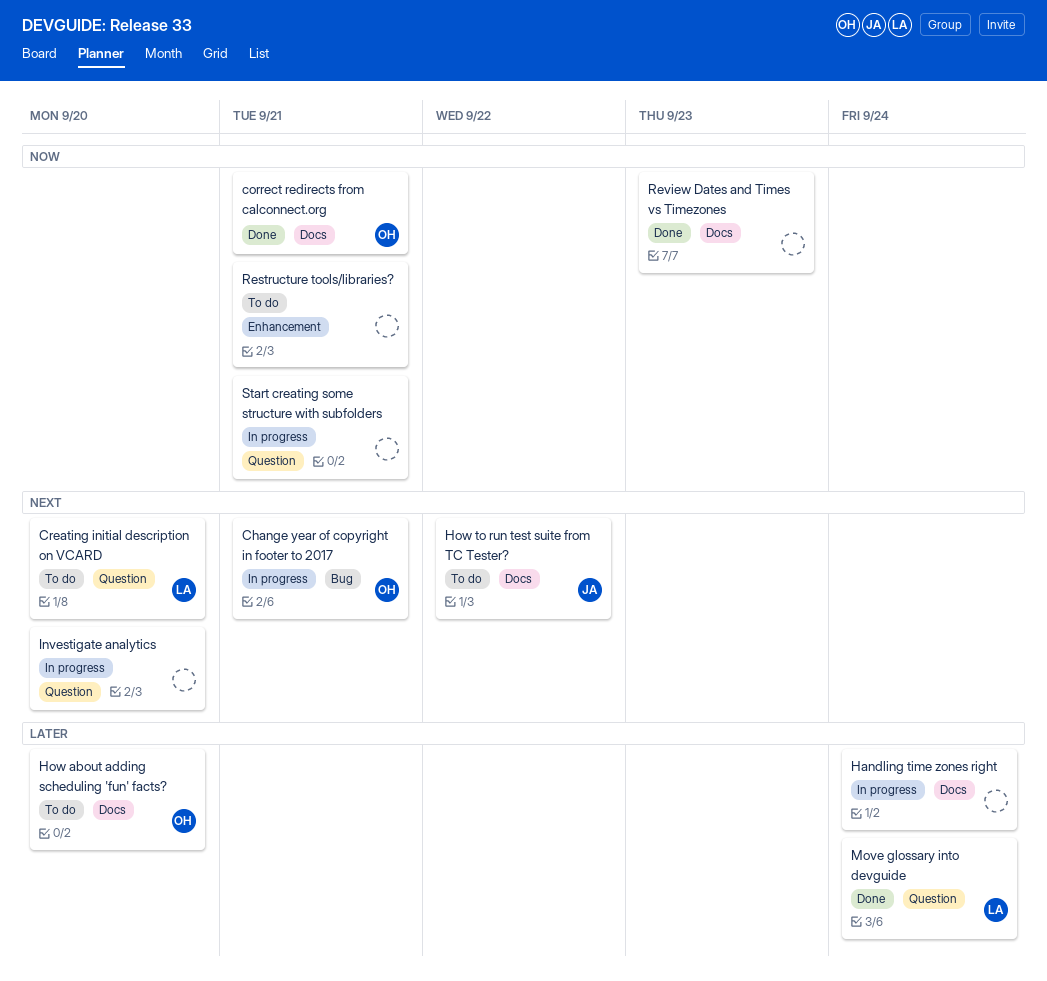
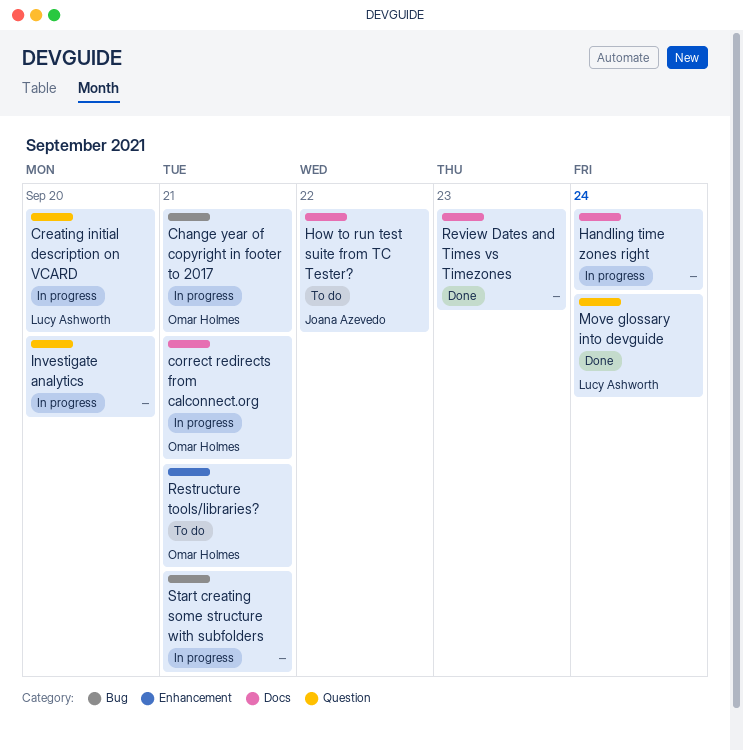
correct redirects from calconnect.org, status: Done -> In progress
Creating initial description on VCARD, status: To do -> In progress
How about adding scheduling 'fun' facts?: present -> none
Restructure tools/libraries?, owner: none -> Omar Holmes
Start creating some structure with subfolders, label: Question -> Bug

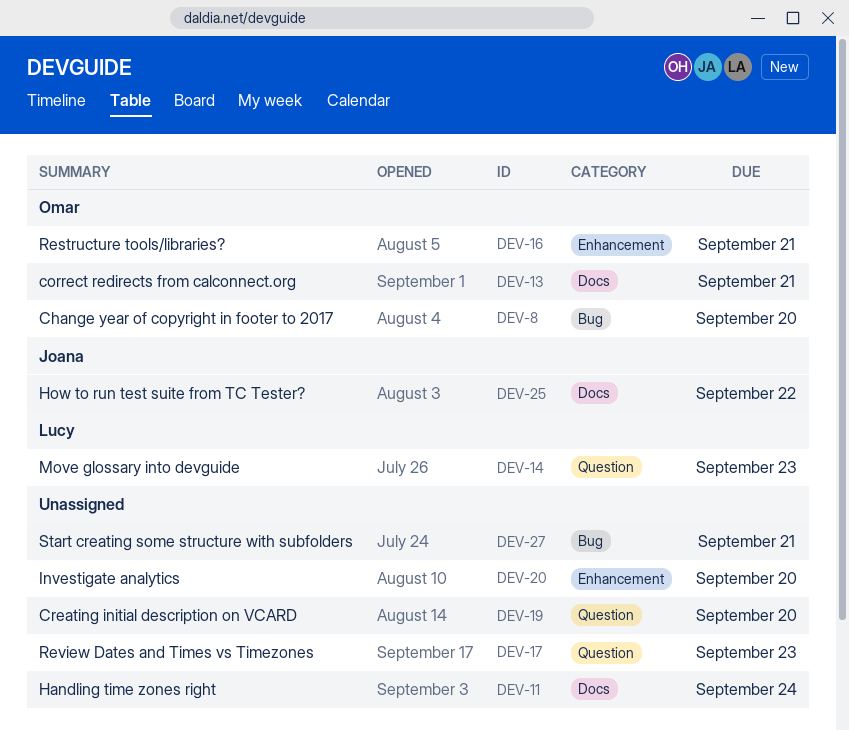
Change year of copyright in footer to 2017, due: Sep 21 -> Sep 20
Creating initial description on VCARD, owner: Lucy Ashworth -> none
Investigate analytics, label: Question -> Enhancement
Move glossary into devguide, due: Sep 24 -> Sep 23
Review Dates and Times vs Timezones, label: Docs -> Question

